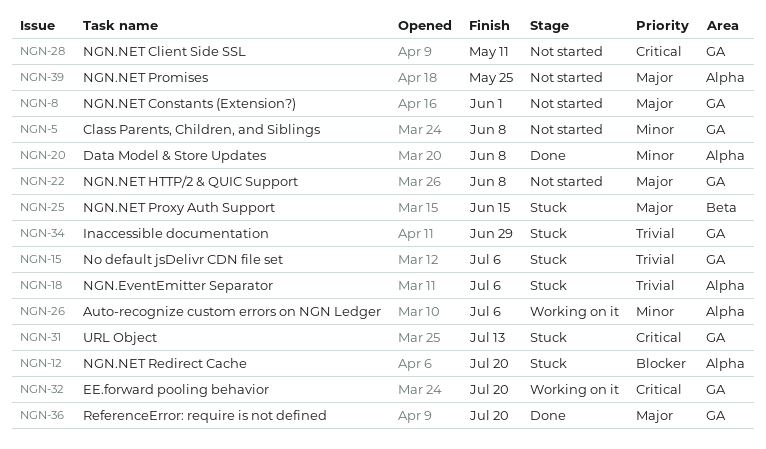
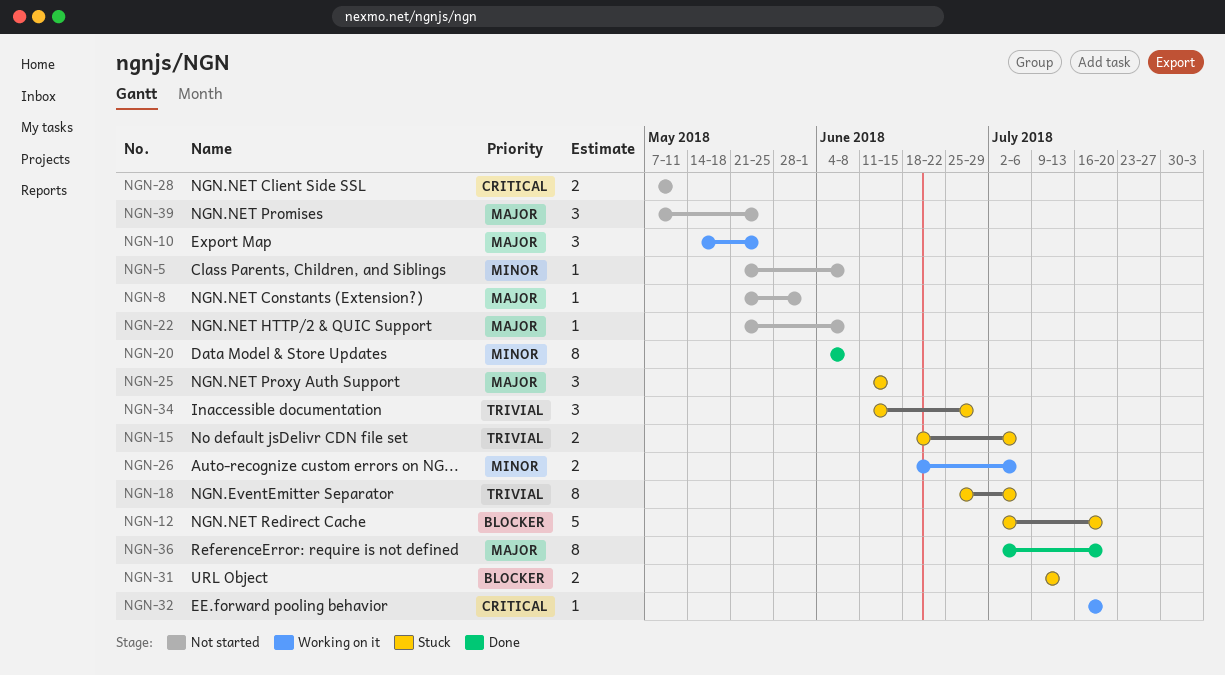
NGN-10: none -> present
NGN-31, priority: Critical -> Blocker

